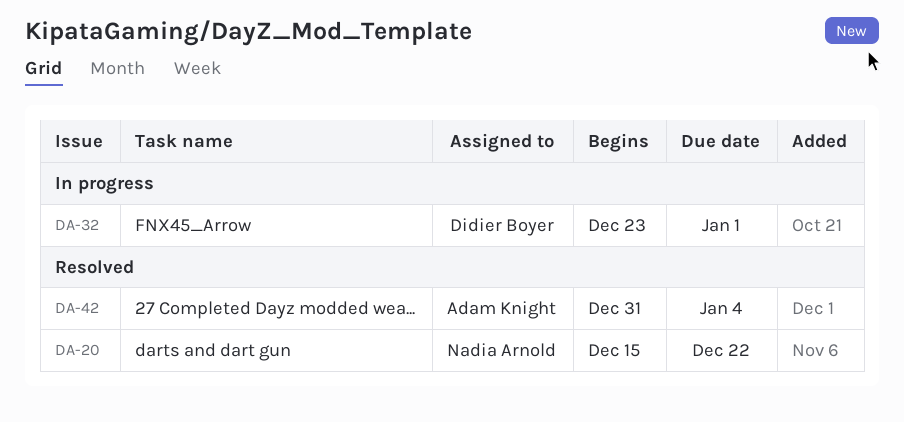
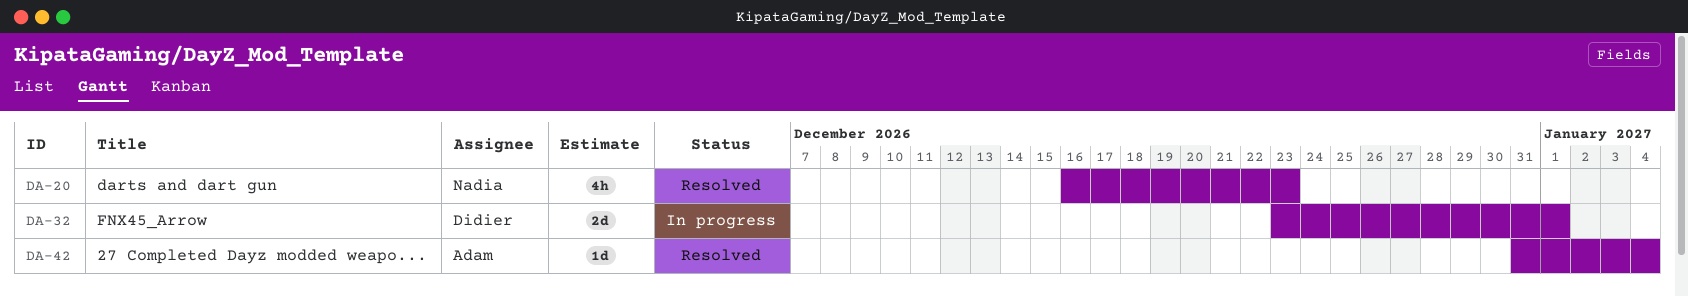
DA-20, start: Dec 15 -> Dec 16
DA-20, due: Dec 22 -> Dec 23

